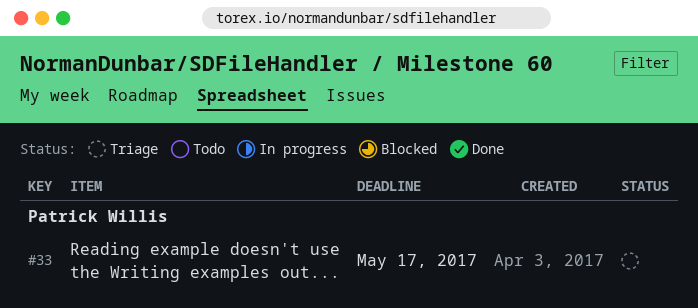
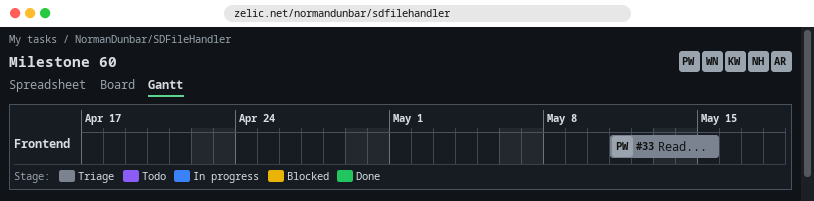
#33, due: May 17 -> May 15

